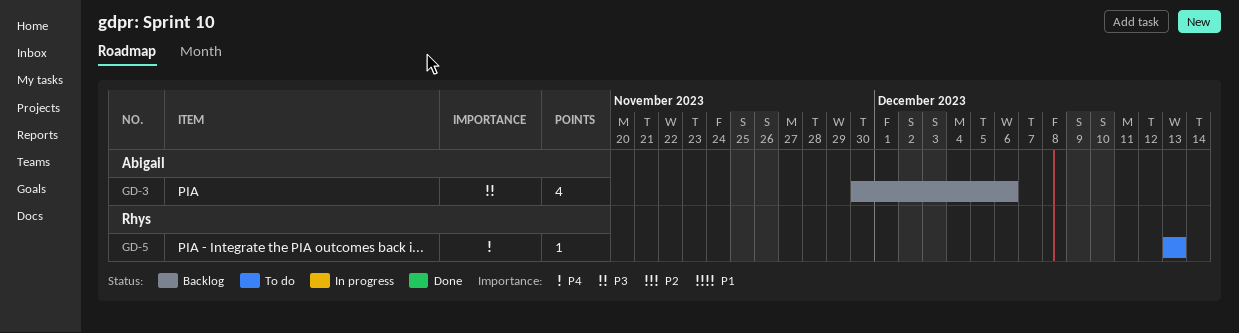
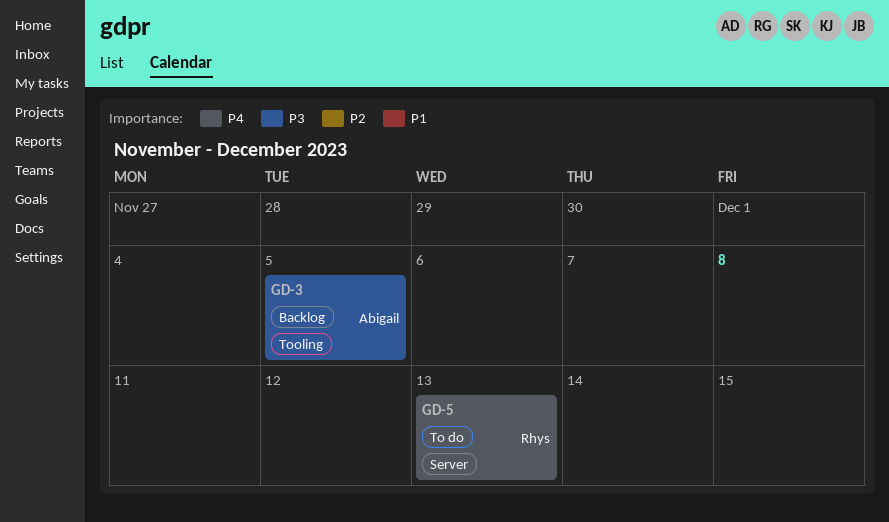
GD-3, due: Dec 6 -> Dec 5

